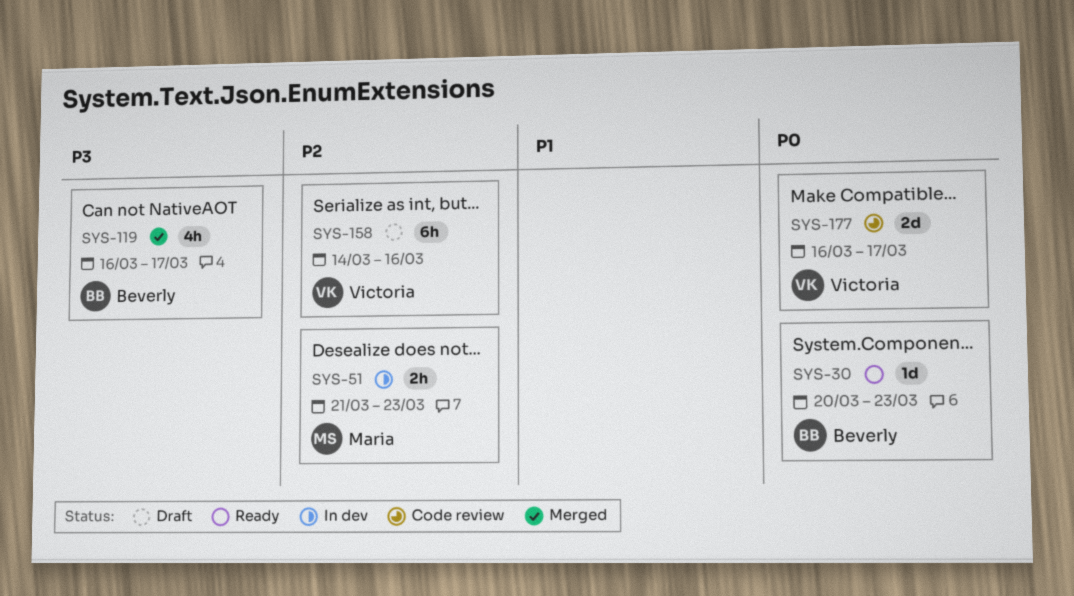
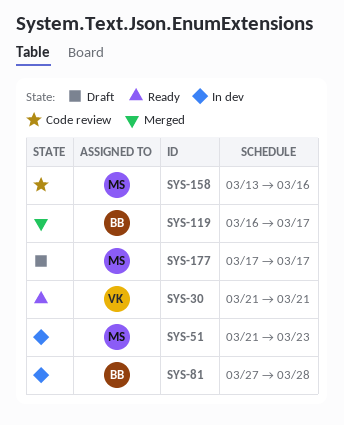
SYS-30, owner: Beverly -> Victoria
SYS-30, start: Mar 20 -> Mar 21
SYS-30, due: Mar 23 -> Mar 21
SYS-81: none -> present
SYS-158, status: Draft -> Code review
SYS-158, owner: Victoria -> Maria
SYS-158, start: Mar 14 -> Mar 13
SYS-177, status: Code review -> Draft
SYS-177, owner: Victoria -> Maria
SYS-177, start: Mar 16 -> Mar 17

